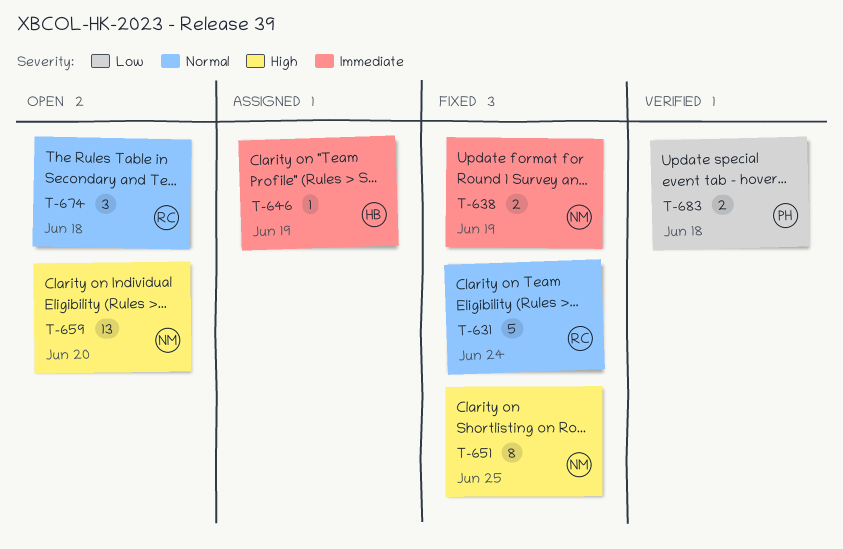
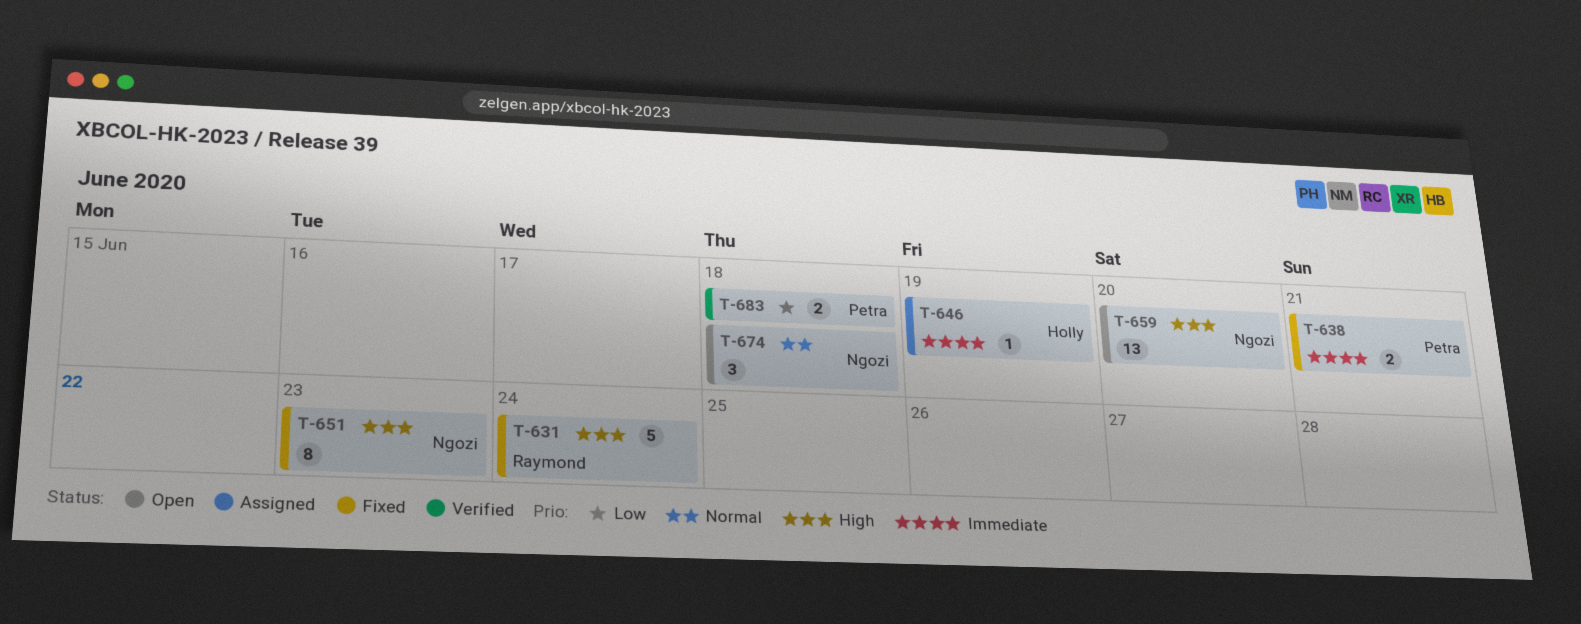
T-631, priority: Normal -> High
T-638, owner: Ngozi -> Petra
T-638, due: Jun 19 -> Jun 21
T-651, due: Jun 25 -> Jun 23
T-674, owner: Raymond -> Ngozi

